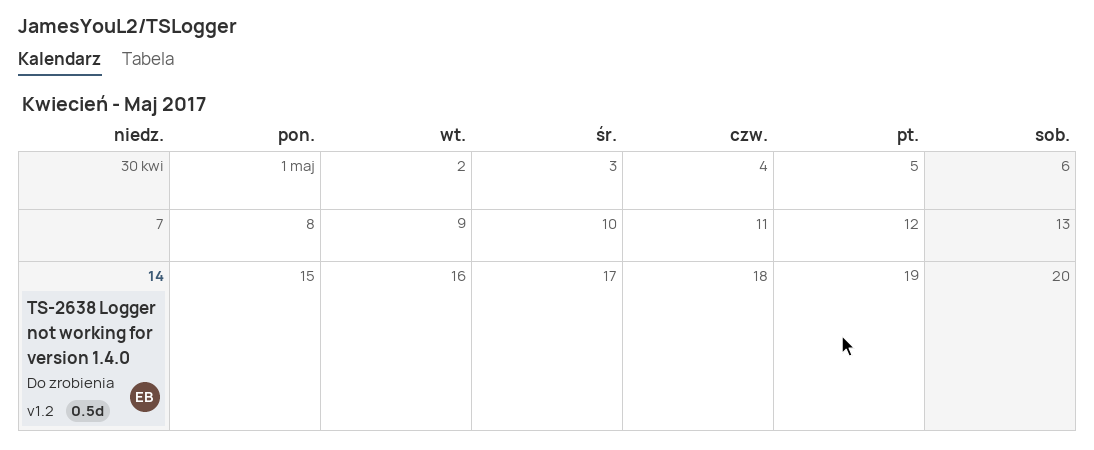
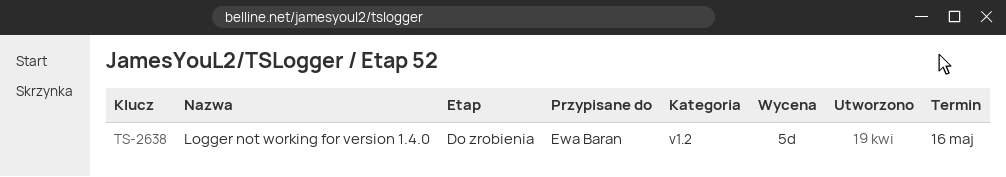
TS-2638, estimate: 0.5d -> 5d
TS-2638, due: May 14 -> May 16

